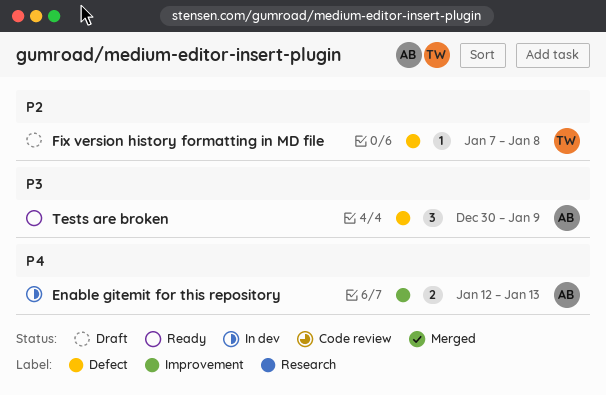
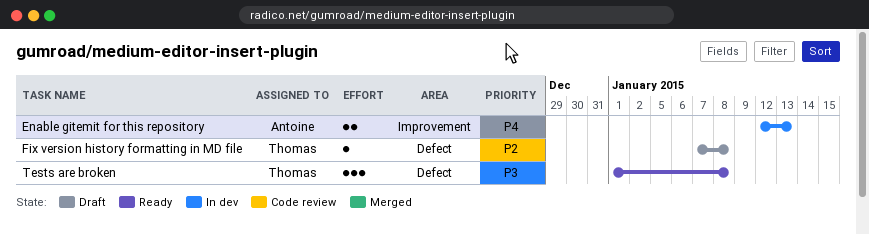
Tests are broken, owner: Antoine -> Thomas
Tests are broken, start: Dec 30 -> Jan 1
Tests are broken, due: Jan 9 -> Jan 8

